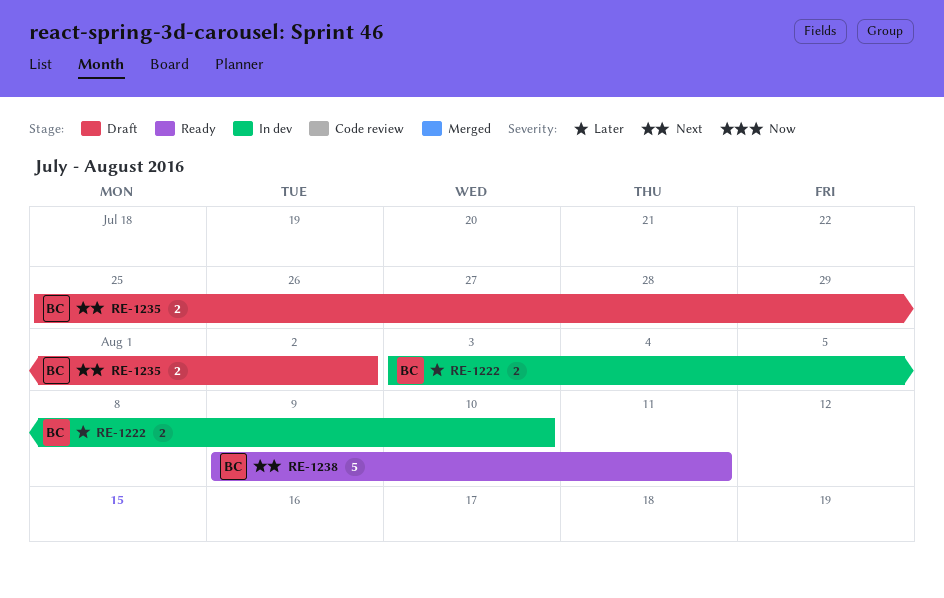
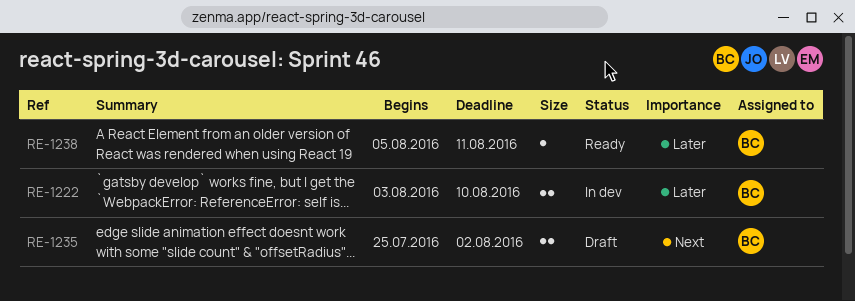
RE-1238, priority: Next -> Later
RE-1238, estimate: 5 -> 1
RE-1238, start: Aug 9 -> Aug 5

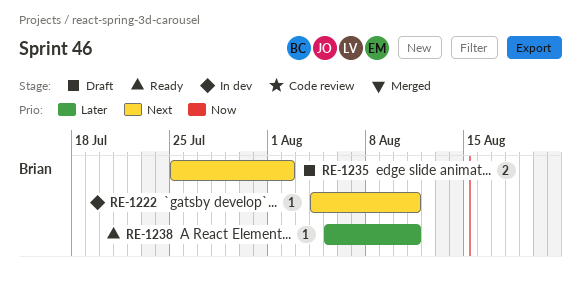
RE-1222, priority: Later -> Next
RE-1222, estimate: 2 -> 1
RE-1222, start: Aug 3 -> Aug 4
RE-1222, due: Aug 10 -> Aug 11

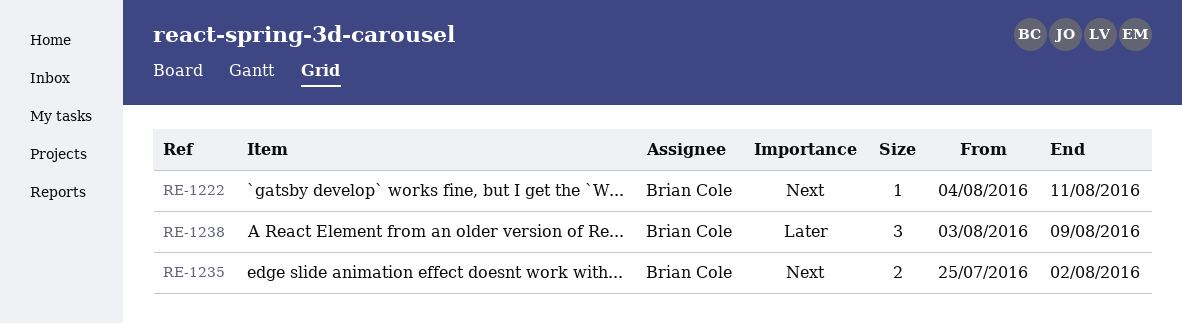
RE-1238, estimate: 1 -> 3
RE-1238, start: Aug 5 -> Aug 3
RE-1238, due: Aug 11 -> Aug 9

